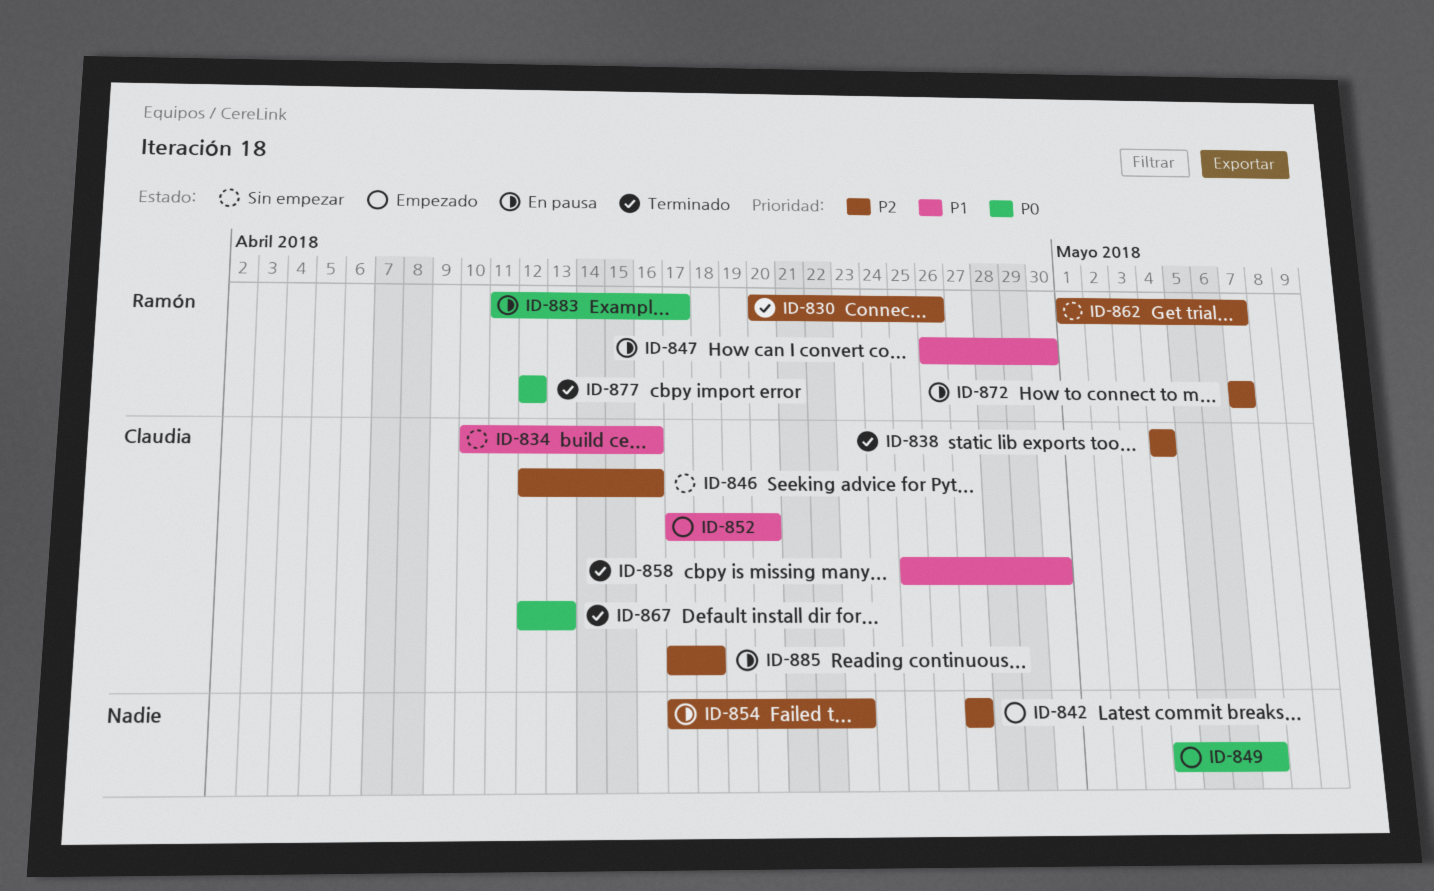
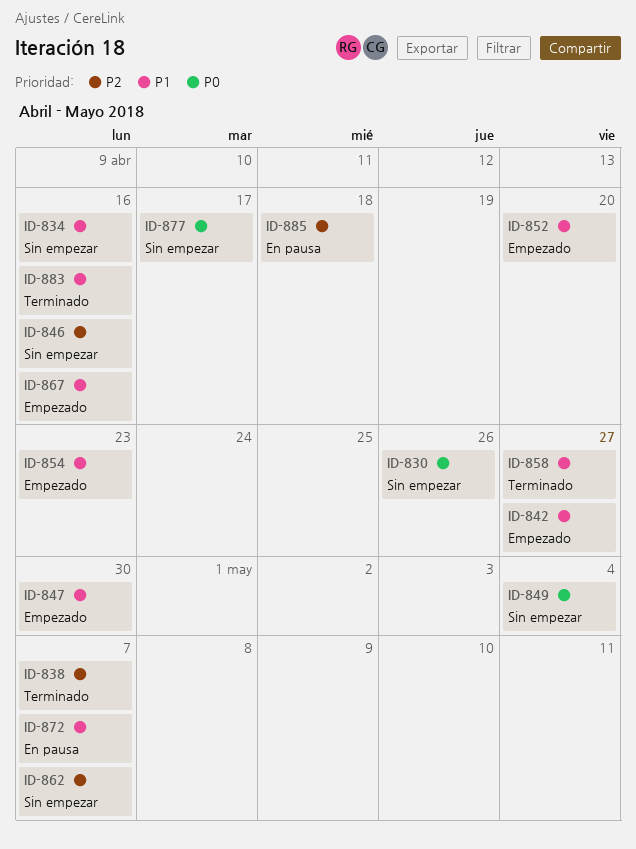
ID-830, status: Terminado -> Sin empezar
ID-830, priority: P2 -> P0
ID-838, due: May 4 -> May 7
ID-842, priority: P2 -> P1
ID-847, status: En pausa -> Empezado
ID-849, status: Empezado -> Sin empezar
ID-849, due: May 7 -> May 4
ID-854, status: En pausa -> Empezado
ID-854, priority: P2 -> P1
ID-858, due: Apr 30 -> Apr 27
ID-867, status: Terminado -> Empezado
ID-867, priority: P0 -> P1
ID-867, due: Apr 13 -> Apr 16
ID-872, priority: P2 -> P1
ID-877, status: Terminado -> Sin empezar
ID-877, due: Apr 12 -> Apr 17
ID-883, status: En pausa -> Terminado
ID-883, priority: P0 -> P1
ID-883, due: Apr 17 -> Apr 16

